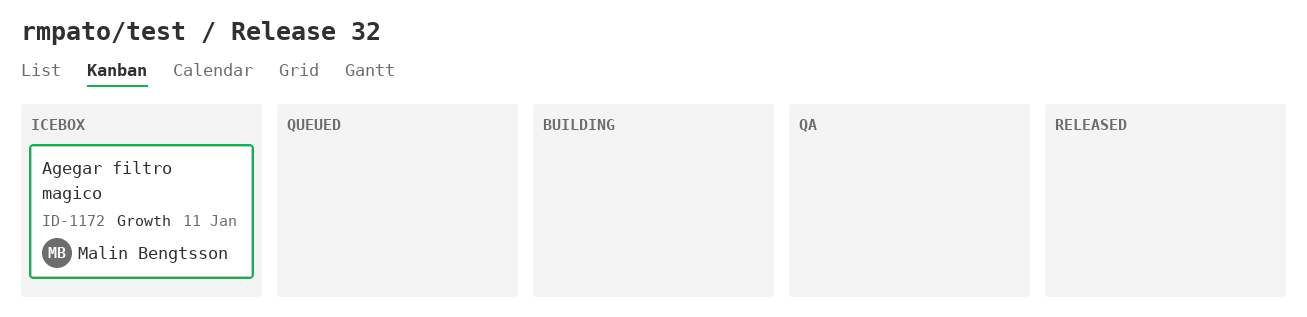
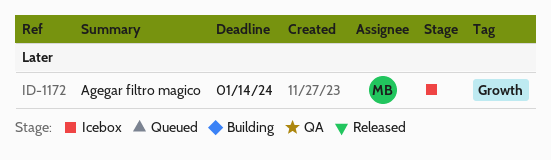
ID-1172, due: Jan 11 -> Jan 14

